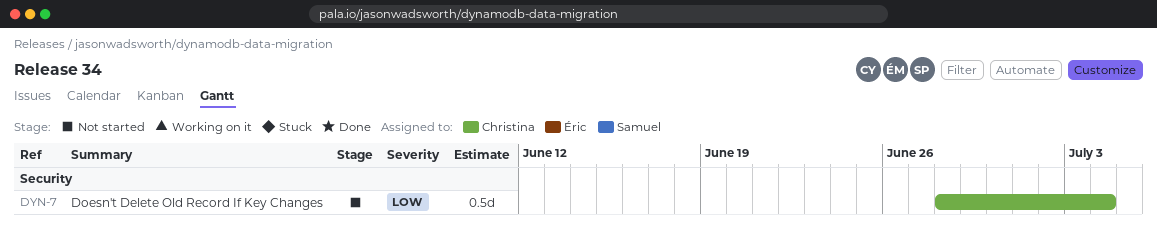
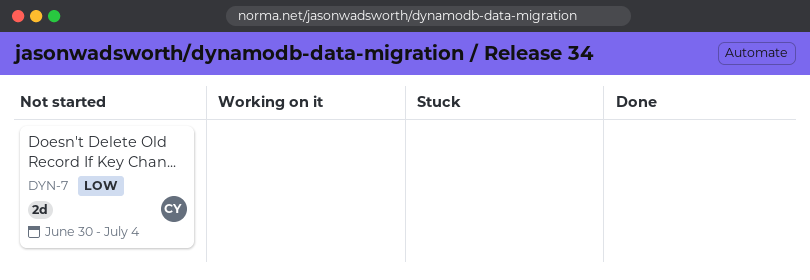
DYN-7, estimate: 0.5d -> 2d
DYN-7, start: Jun 28 -> Jun 30

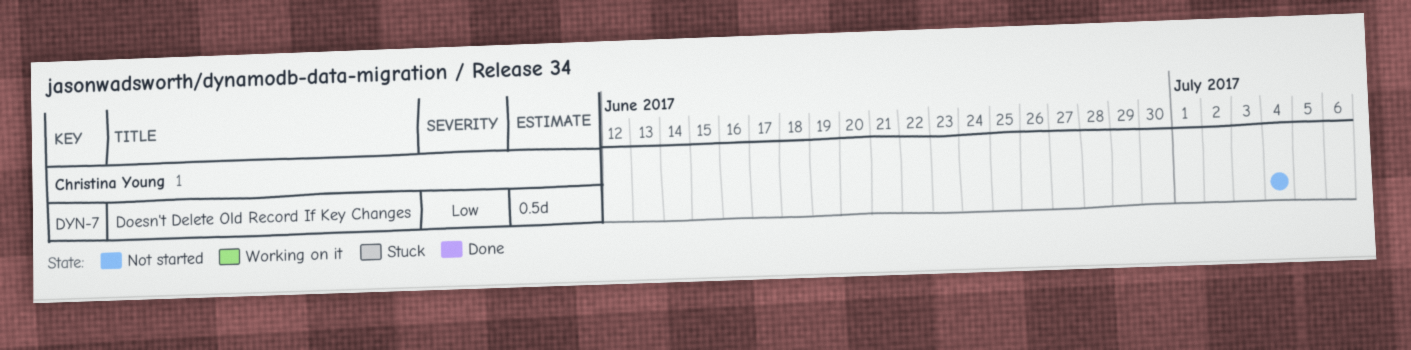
DYN-7, estimate: 2d -> 0.5d
DYN-7, start: Jun 30 -> Jul 4

